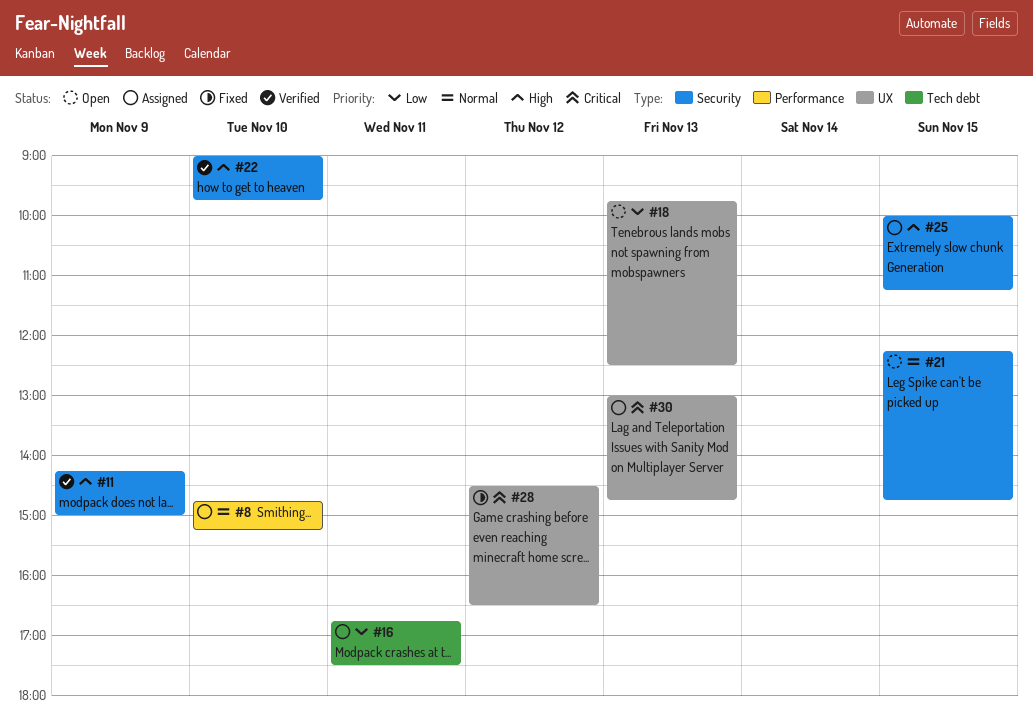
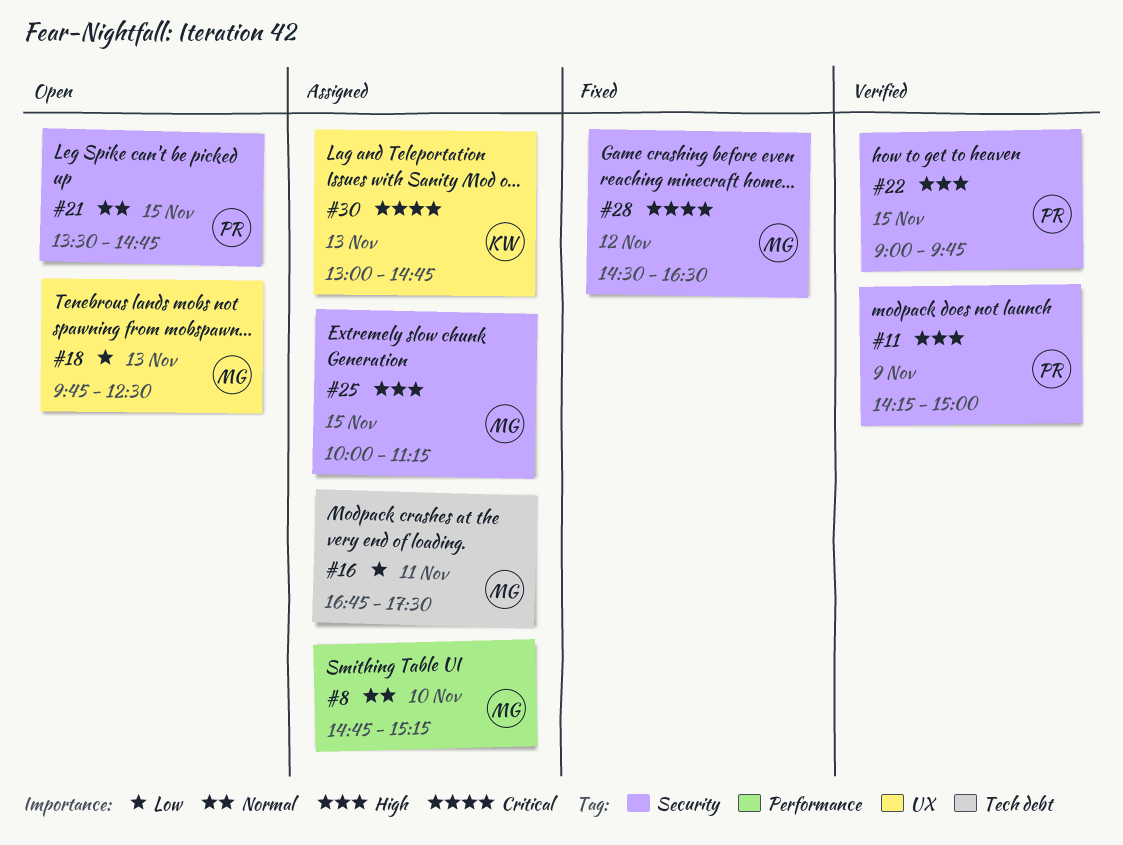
#21, begins: 12:15 -> 13:30
#22, day: Nov 10 -> Nov 15
#28, label: UX -> Security

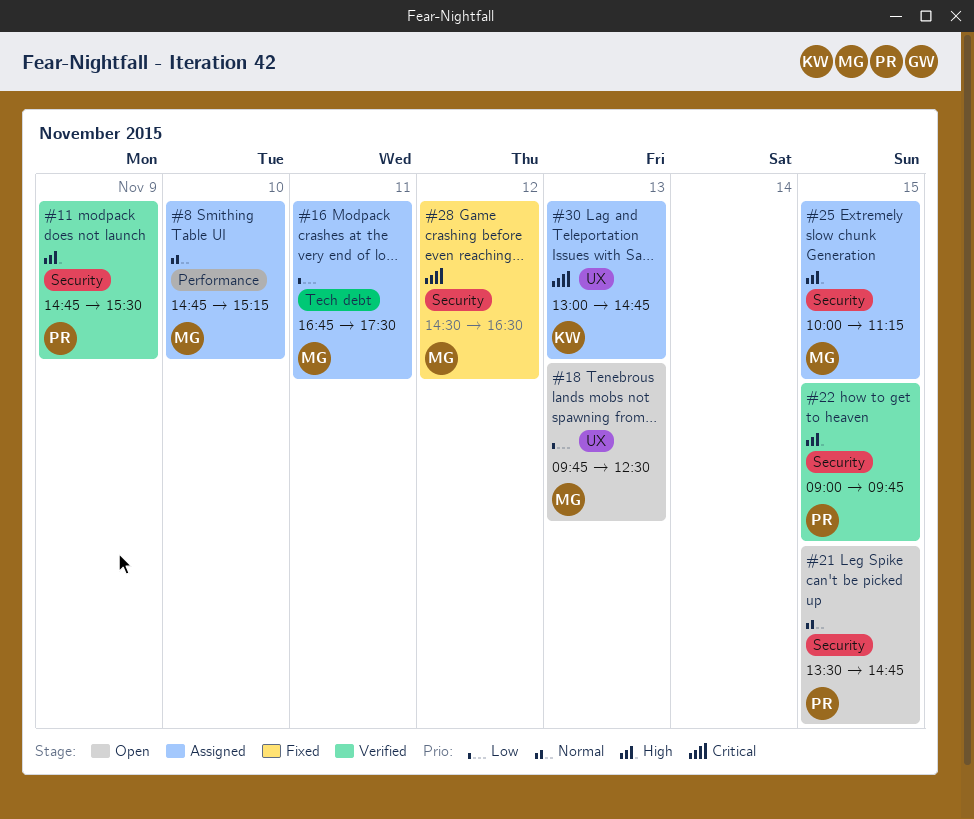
#11, begins: 14:15 -> 14:45
#11, ends: 15:00 -> 15:30

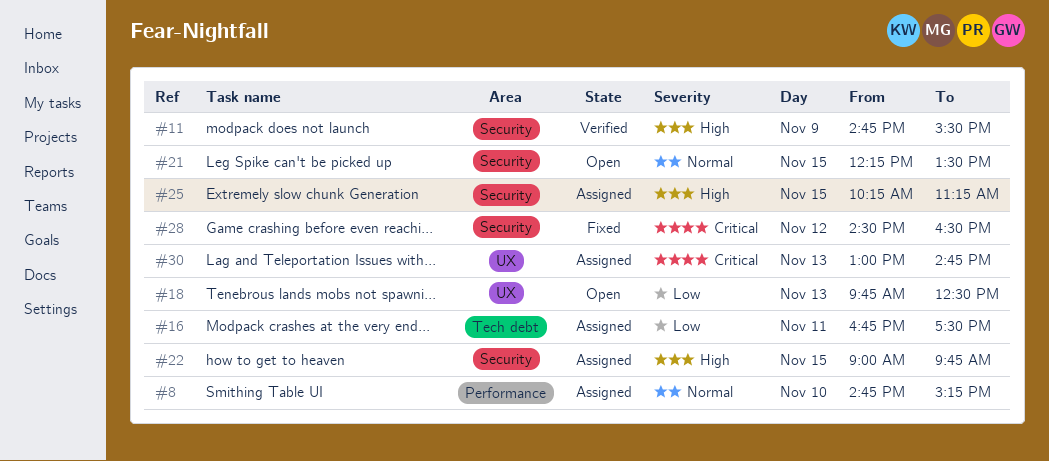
#21, begins: 13:30 -> 12:15
#21, ends: 14:45 -> 13:30
#22, status: Verified -> Assigned
#25, begins: 10:00 -> 10:15

